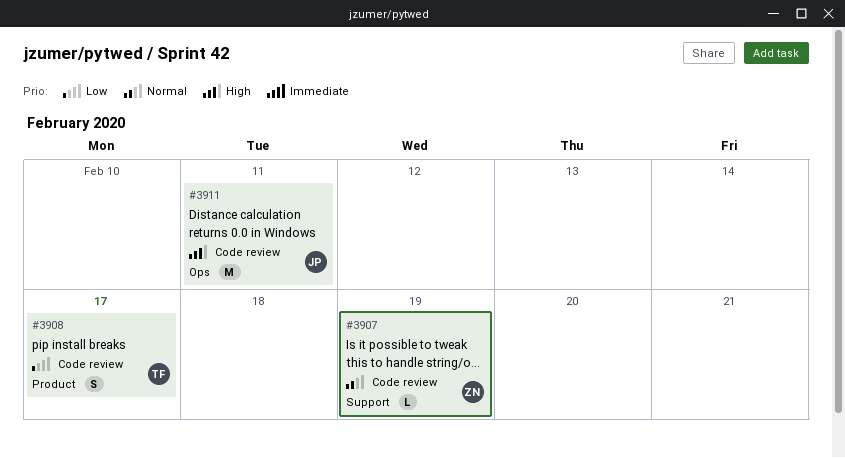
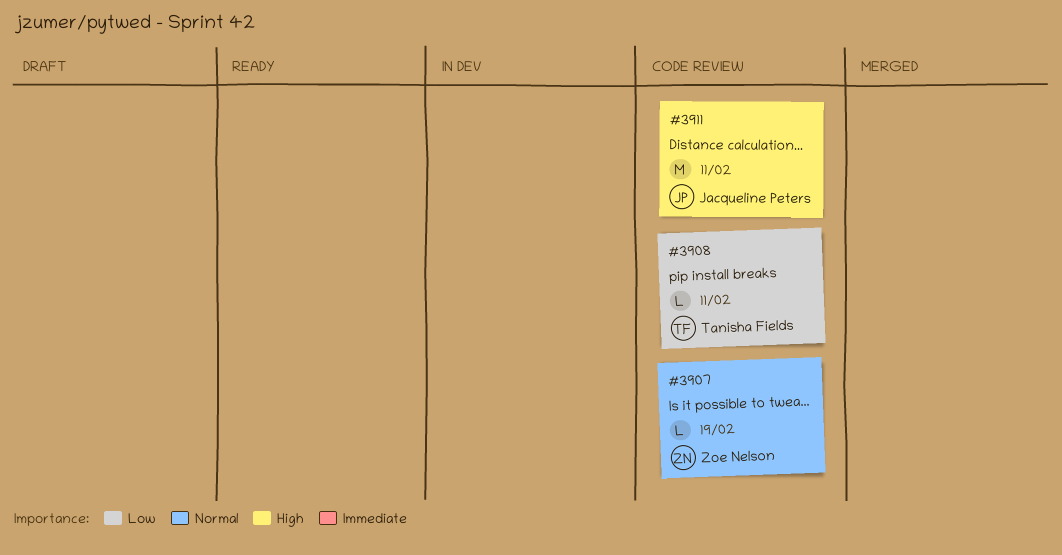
#3908, estimate: S -> L
#3908, due: Feb 17 -> Feb 11

